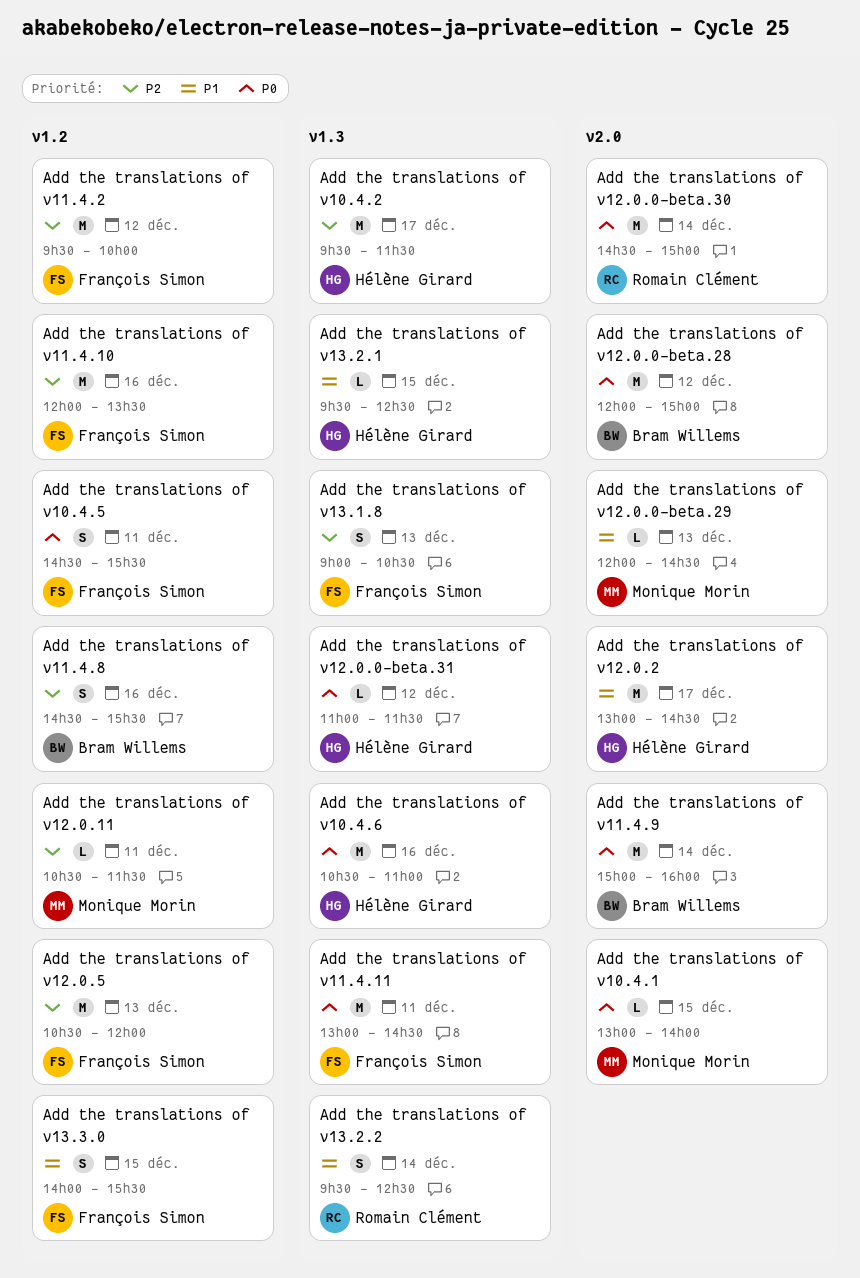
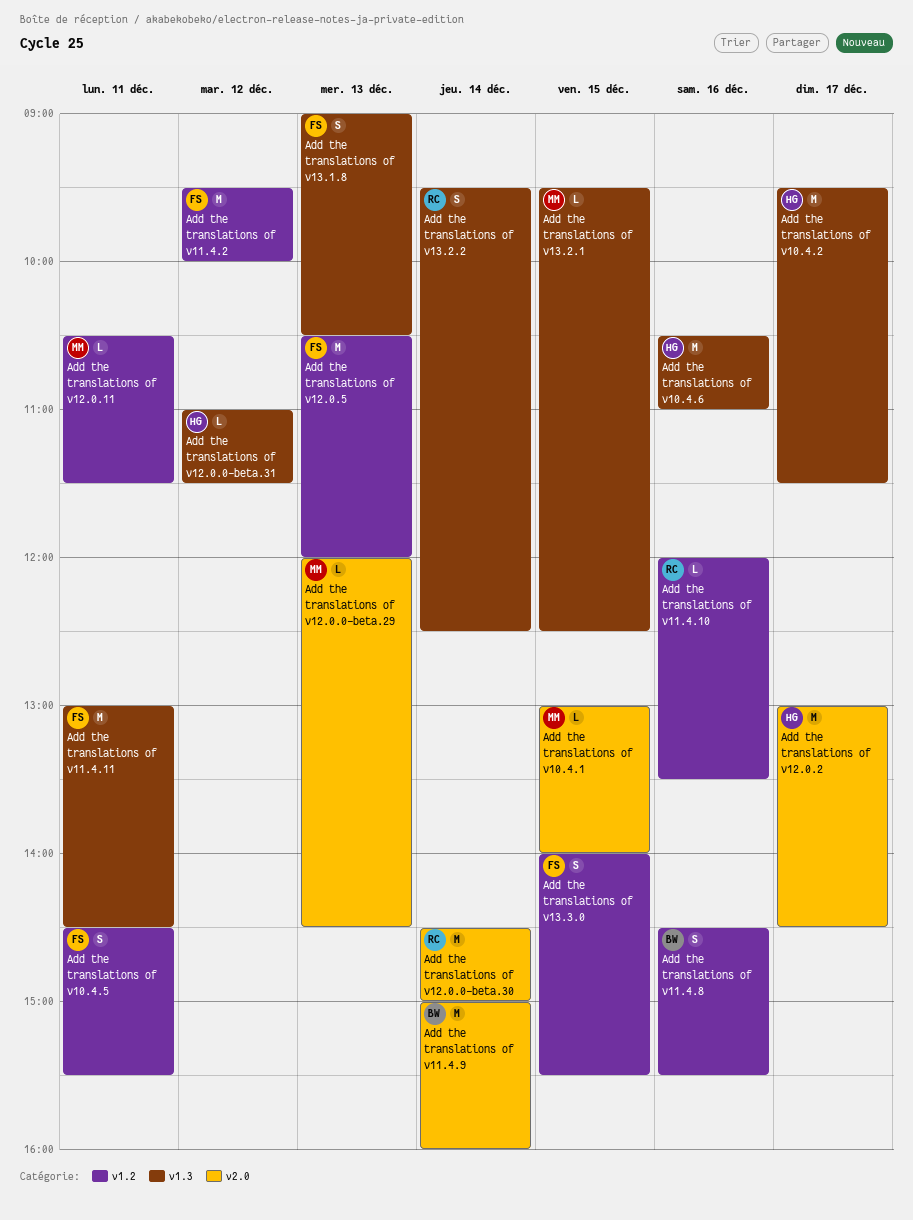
Add the translations of v11.4.10, owner: François Simon -> Romain Clément
Add the translations of v11.4.10, estimate: M -> L
Add the translations of v12.0.0-beta.28: present -> none
Add the translations of v13.2.1, owner: Hélène Girard -> Monique Morin

